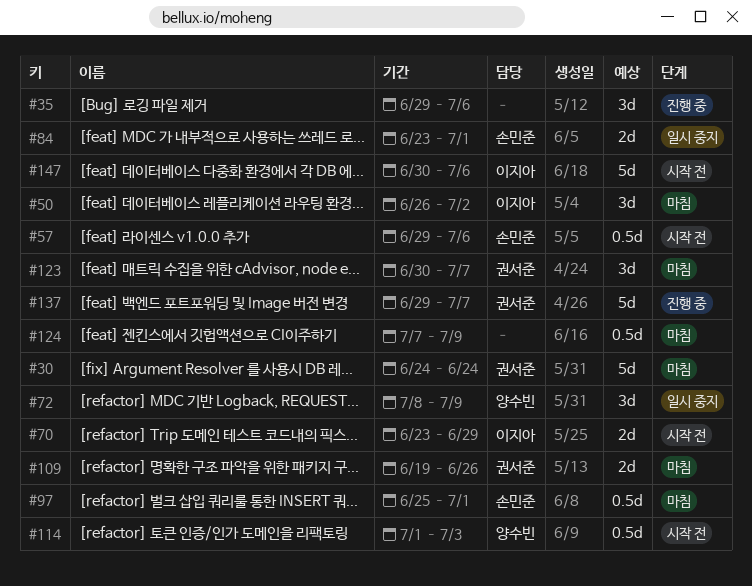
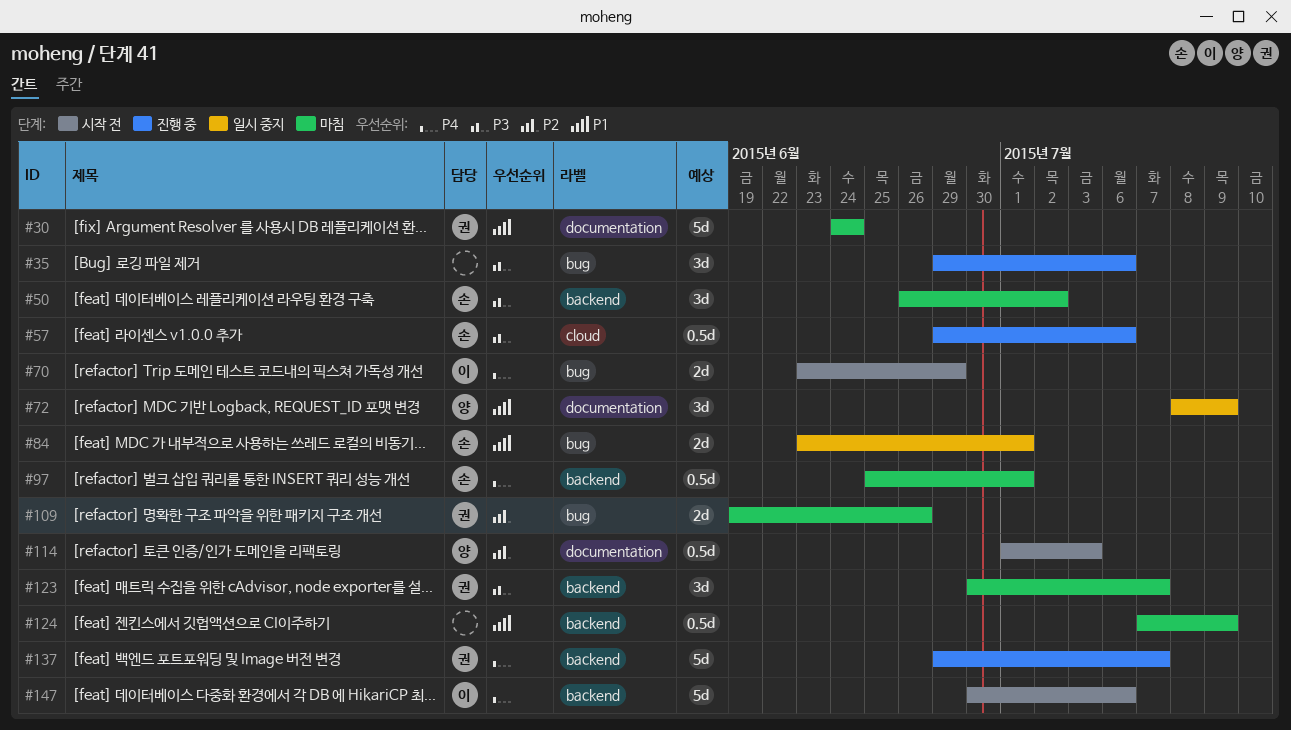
#50, owner: 이지아 -> 손민준
#57, status: 시작 전 -> 진행 중

